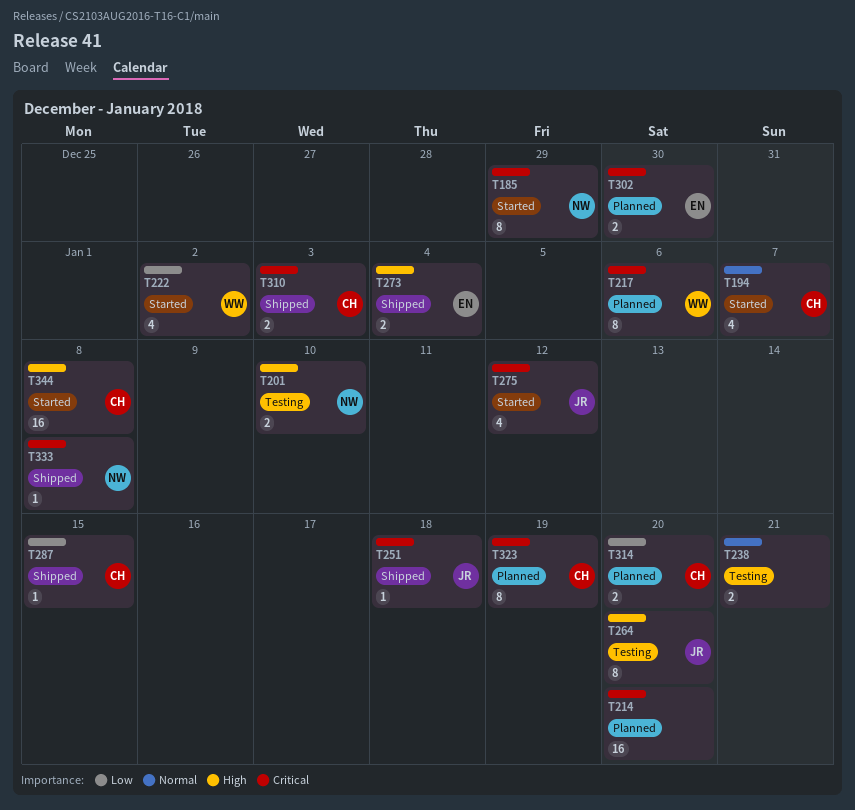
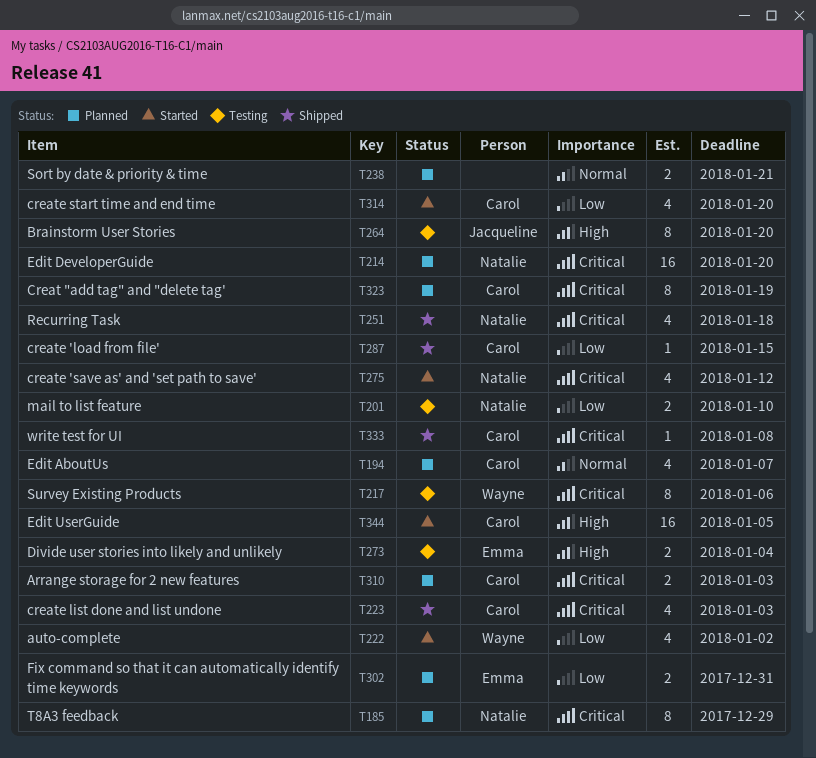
T185, status: Started -> Planned
T194, status: Started -> Planned
T201, priority: High -> Low
T214, owner: none -> Natalie
T217, status: Planned -> Testing
T223: none -> present
T238, status: Testing -> Planned
T251, owner: Jacqueline -> Natalie
T251, estimate: 1 -> 4
T273, status: Shipped -> Testing
T275, owner: Jacqueline -> Natalie
T302, priority: Critical -> Low
T302, due: Dec 30 -> Dec 31
T310, status: Shipped -> Planned
T314, status: Planned -> Started
T314, estimate: 2 -> 4
T333, owner: Natalie -> Carol
T344, due: Jan 8 -> Jan 5

